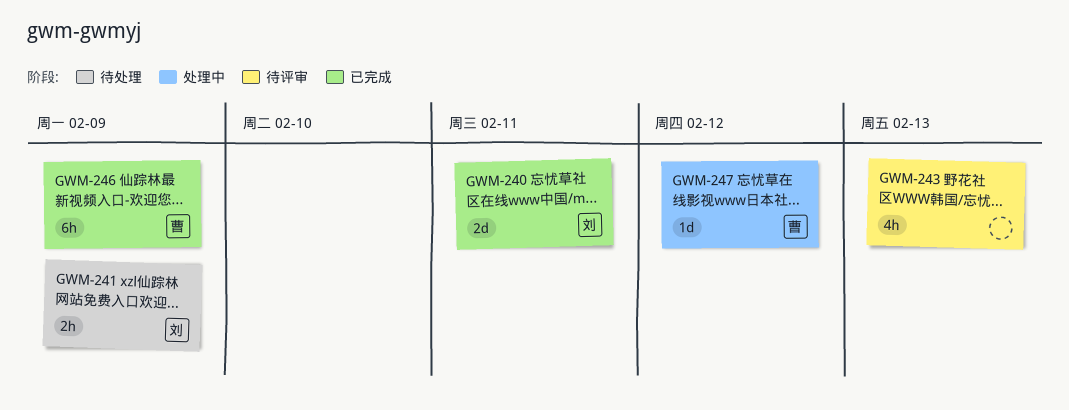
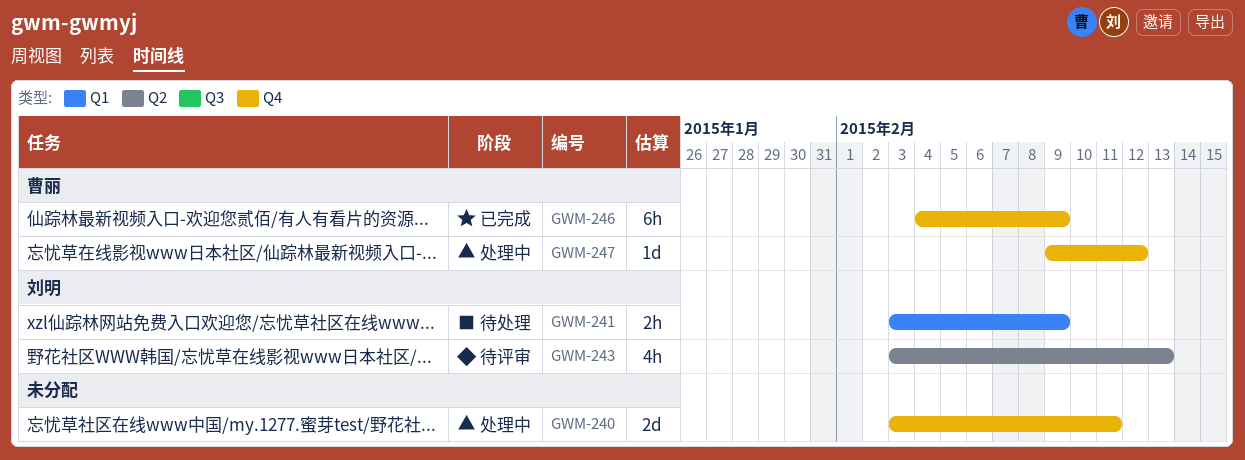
GWM-240, status: 已完成 -> 处理中
GWM-240, owner: 刘明 -> none
GWM-243, owner: none -> 刘明

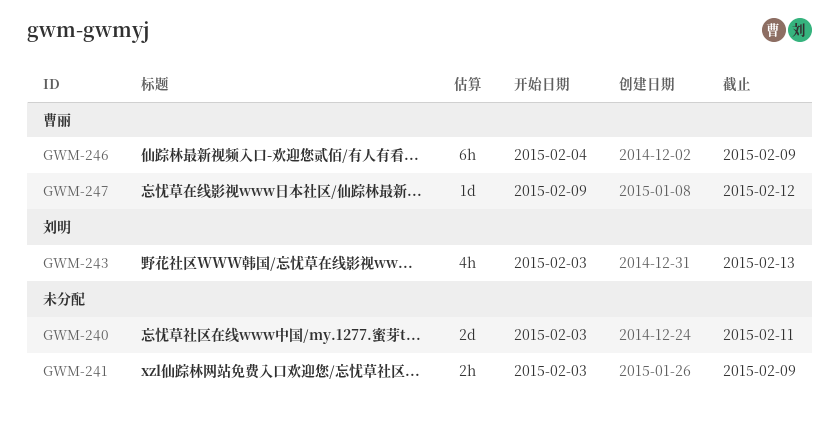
GWM-241, owner: 刘明 -> none

